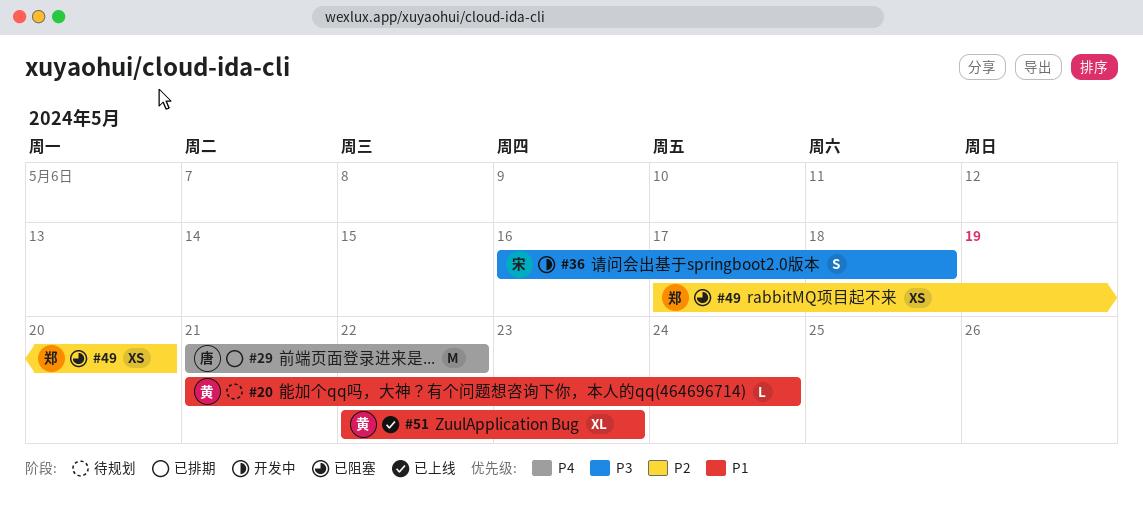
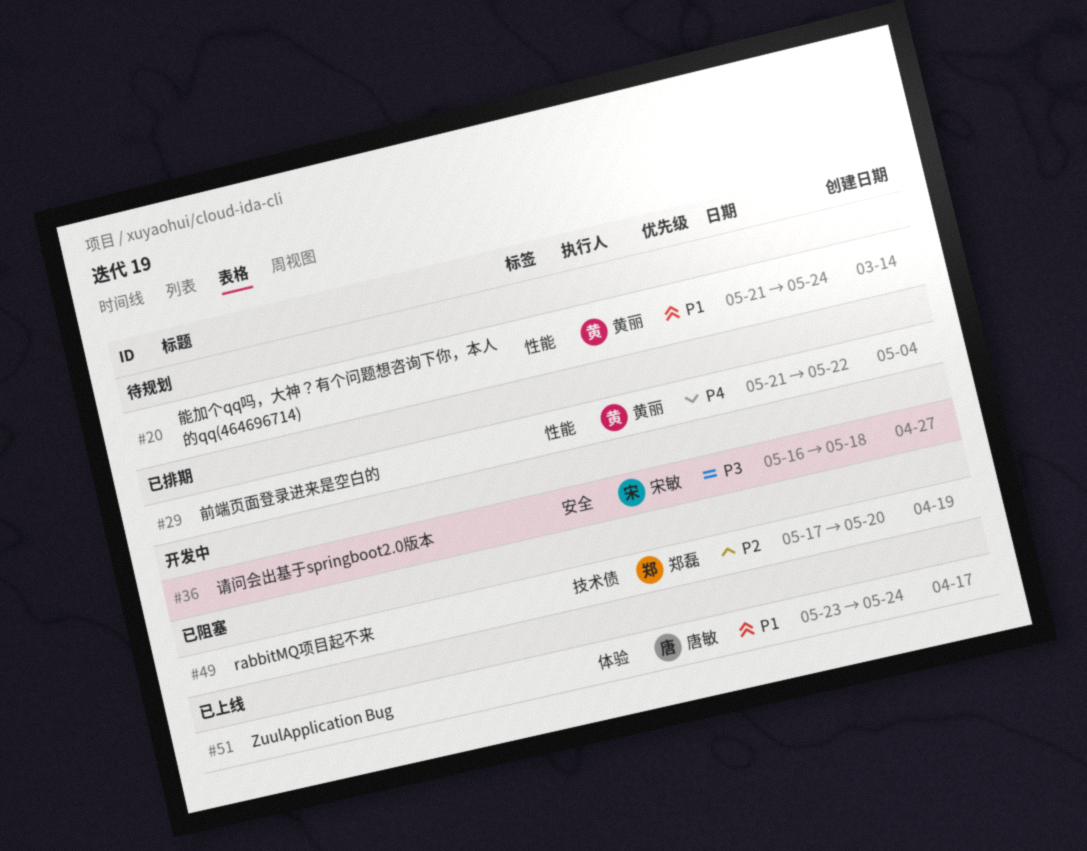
#29, owner: 唐敏 -> 黄丽
#51, owner: 黄丽 -> 唐敏
#51, start: May 22 -> May 23
#51, due: May 23 -> May 24

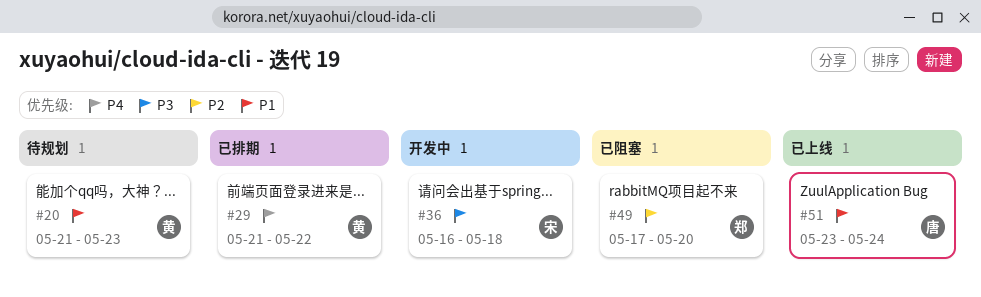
#20, due: May 24 -> May 23

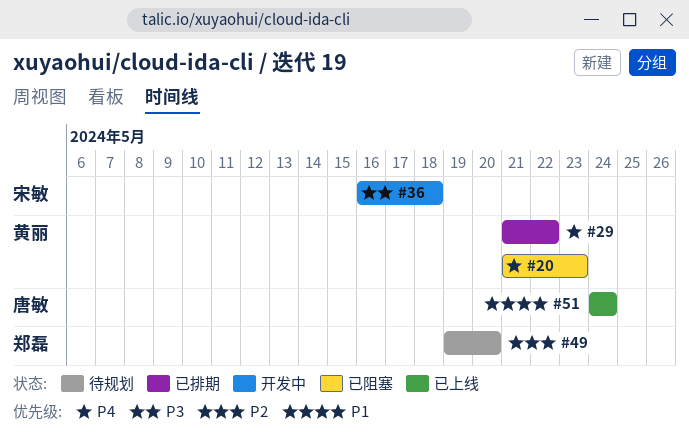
#20, status: 待规划 -> 已阻塞
#20, priority: P1 -> P4
#49, status: 已阻塞 -> 待规划
#49, start: May 17 -> May 19
#51, start: May 23 -> May 24

